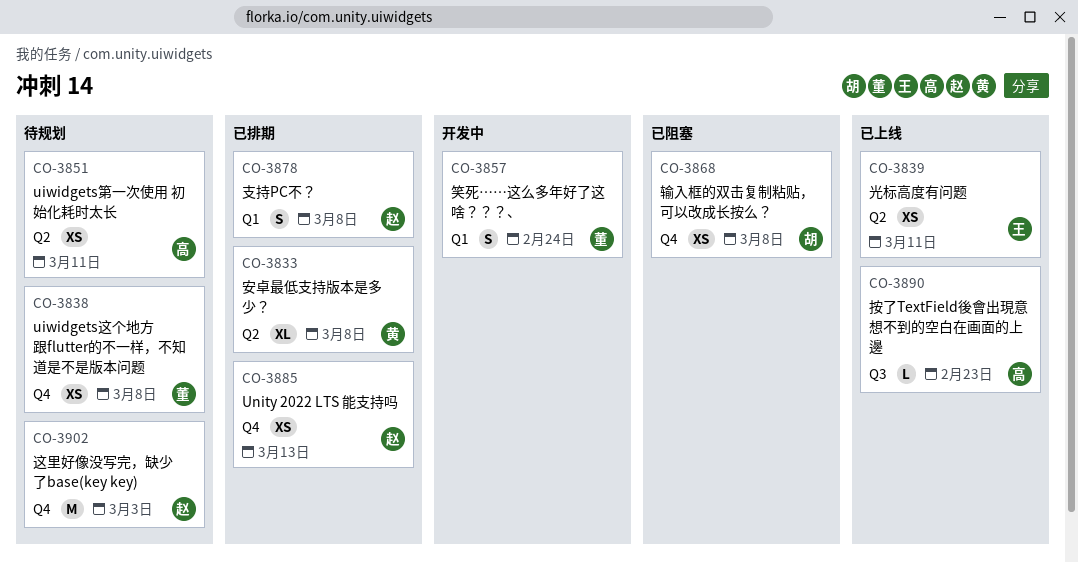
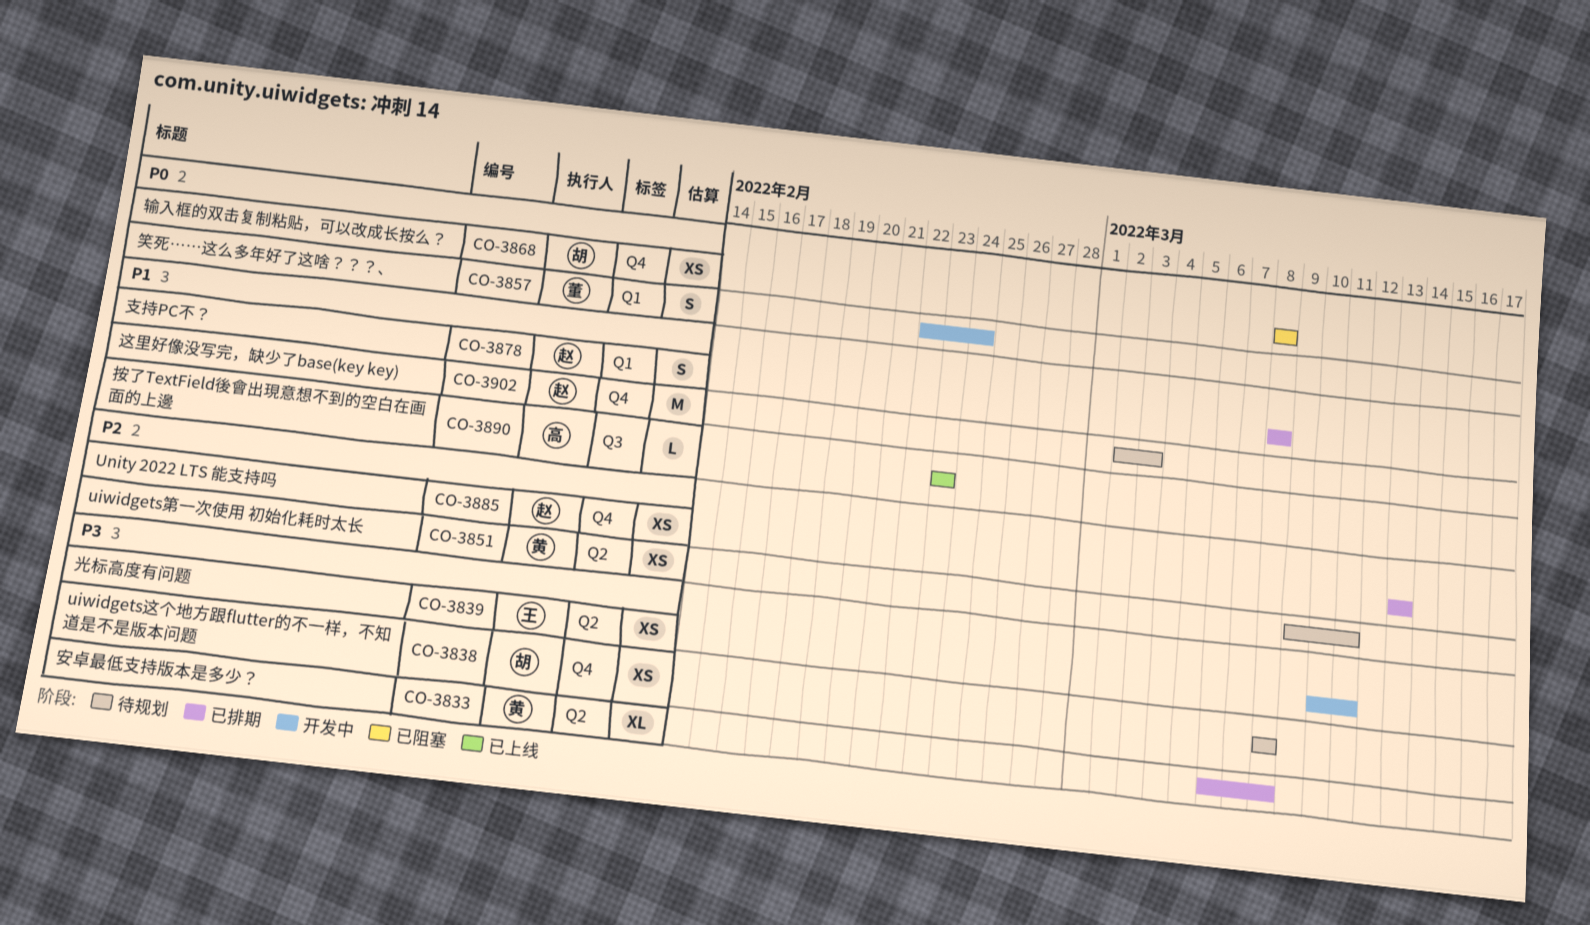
CO-3838, owner: 董 -> 胡
CO-3839, status: 已上线 -> 开发中
CO-3851, owner: 高 -> 黄

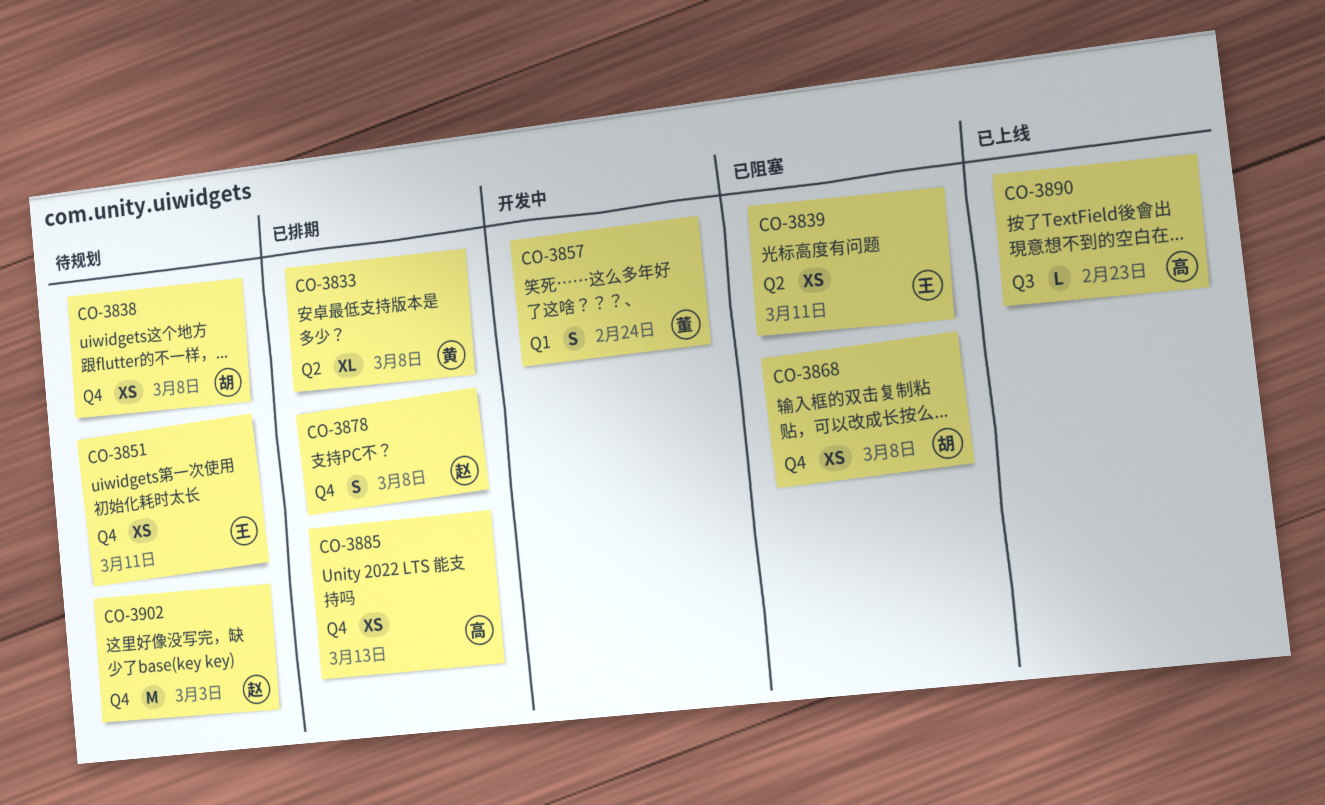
CO-3839, status: 开发中 -> 已阻塞
CO-3851, owner: 黄 -> 王
CO-3851, label: Q2 -> Q4
CO-3878, label: Q1 -> Q4
CO-3885, owner: 赵 -> 高

